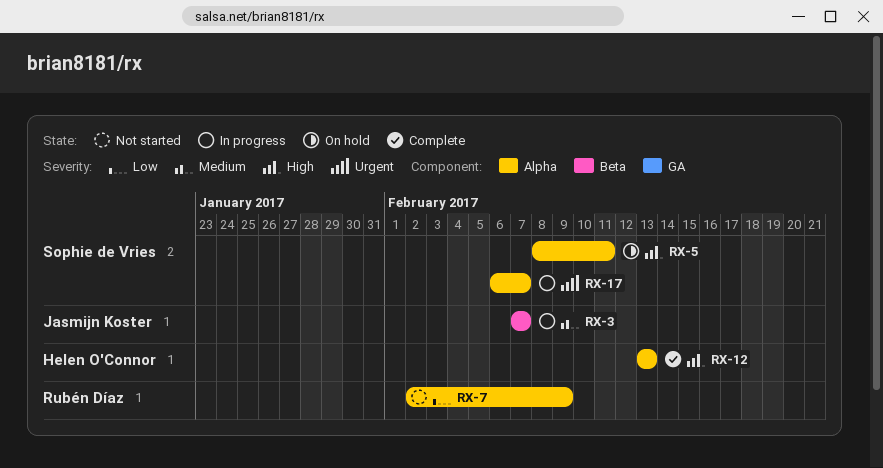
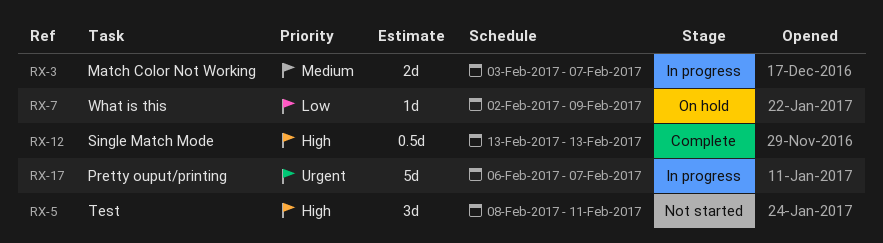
RX-3, start: Feb 7 -> Feb 3
RX-5, status: On hold -> Not started
RX-7, status: Not started -> On hold

